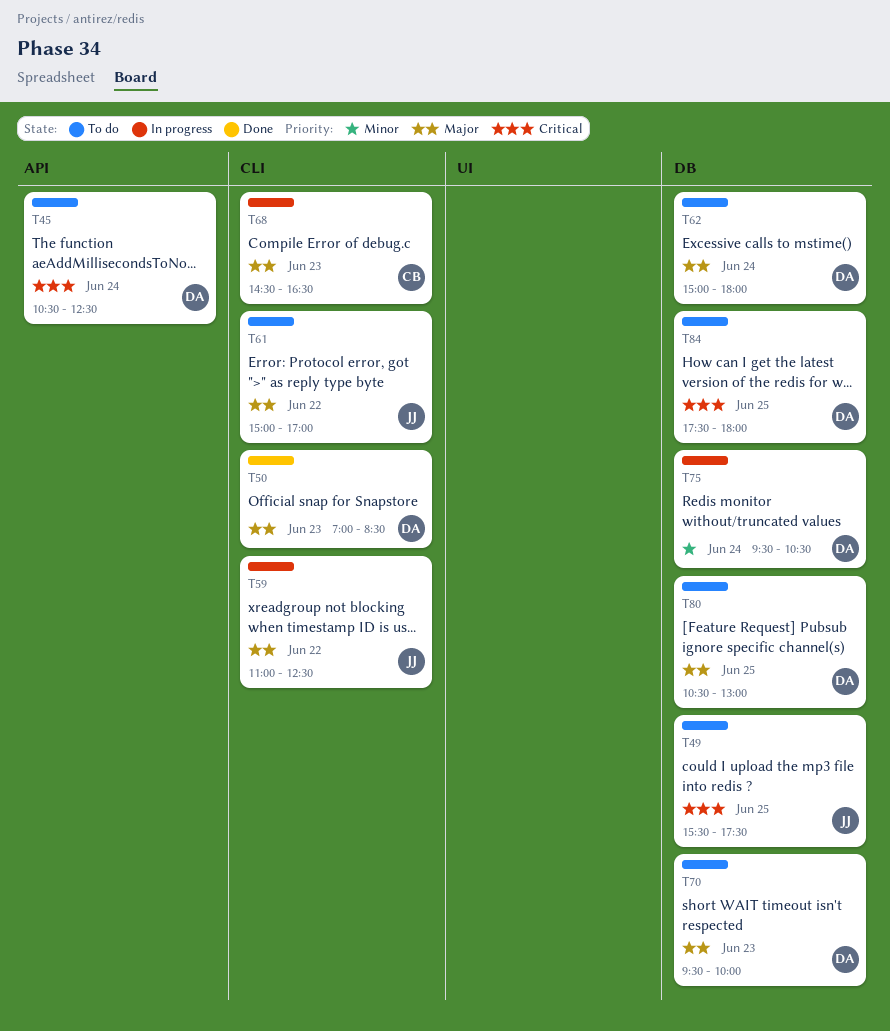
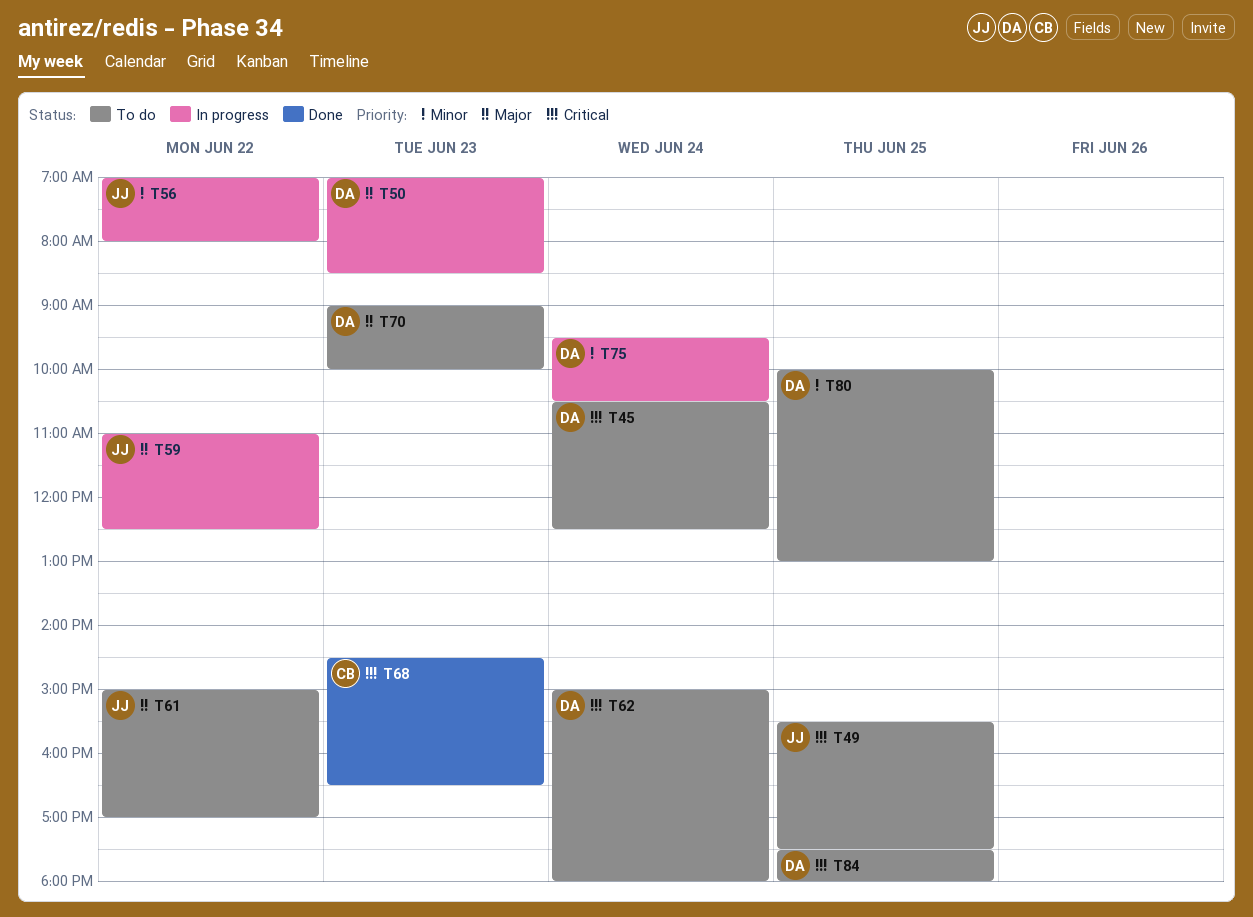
T50, status: Done -> In progress
T56: none -> present
T62, priority: Major -> Critical
T68, status: In progress -> Done
T68, priority: Major -> Critical
T70, begins: 09:30 -> 09:00
T80, priority: Major -> Minor
T80, begins: 10:30 -> 10:00

